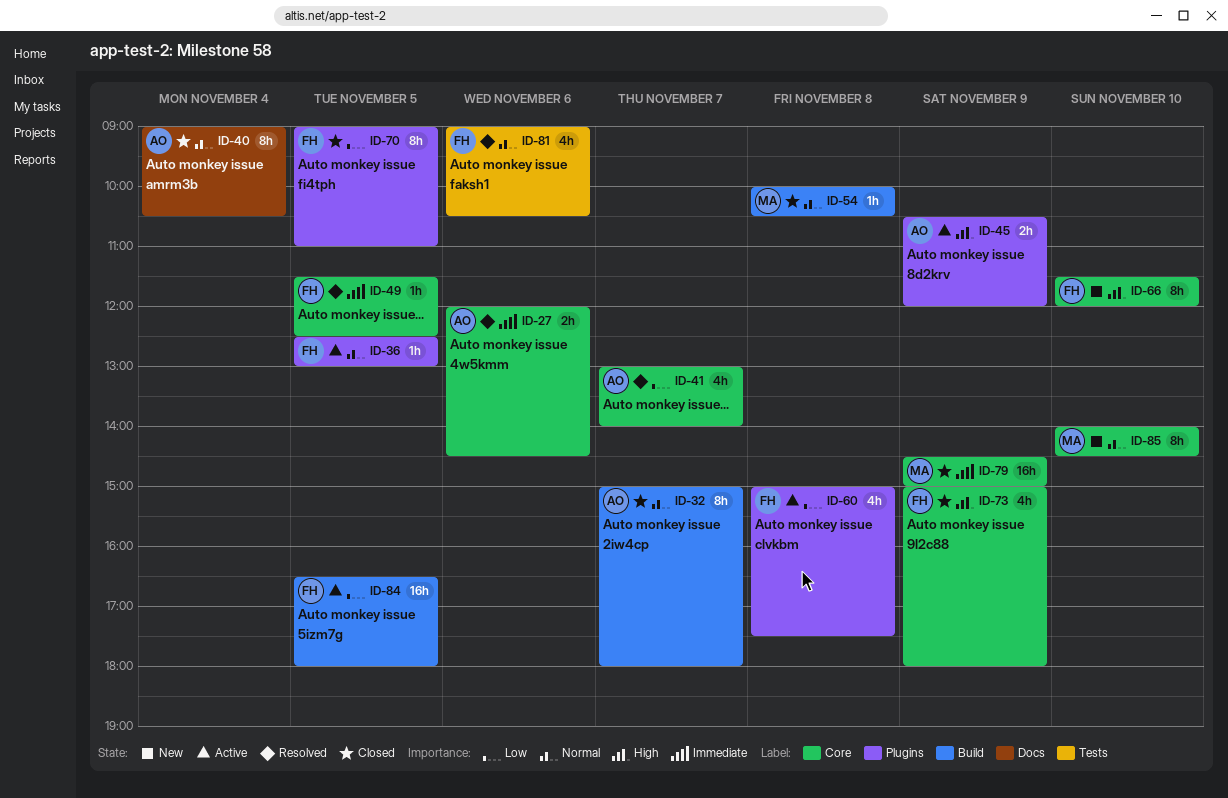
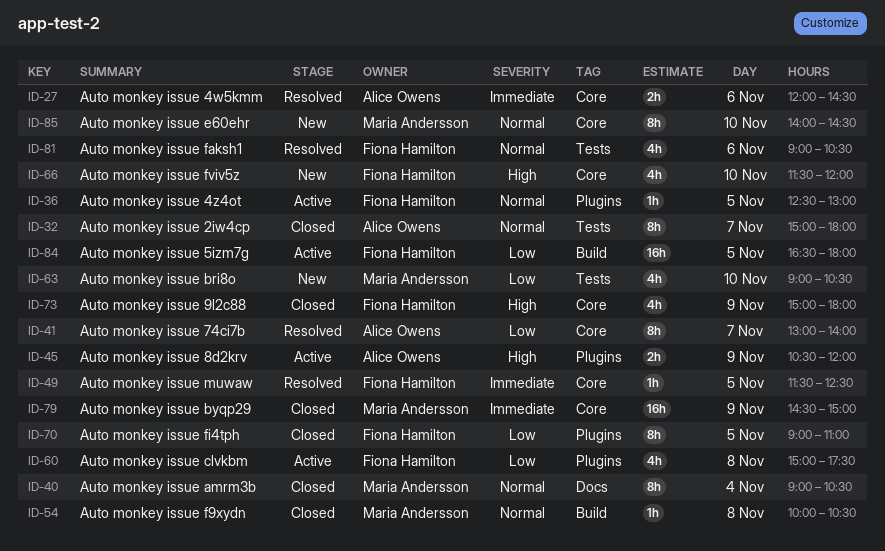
ID-32, label: Build -> Tests
ID-40, owner: Alice Owens -> Maria Andersson
ID-41, estimate: 4h -> 8h
ID-63: none -> present
ID-66, estimate: 8h -> 4h

